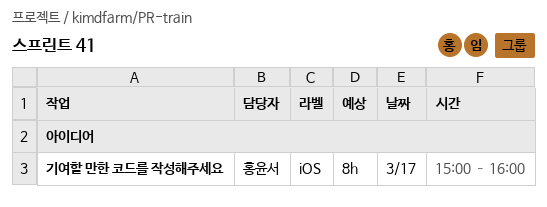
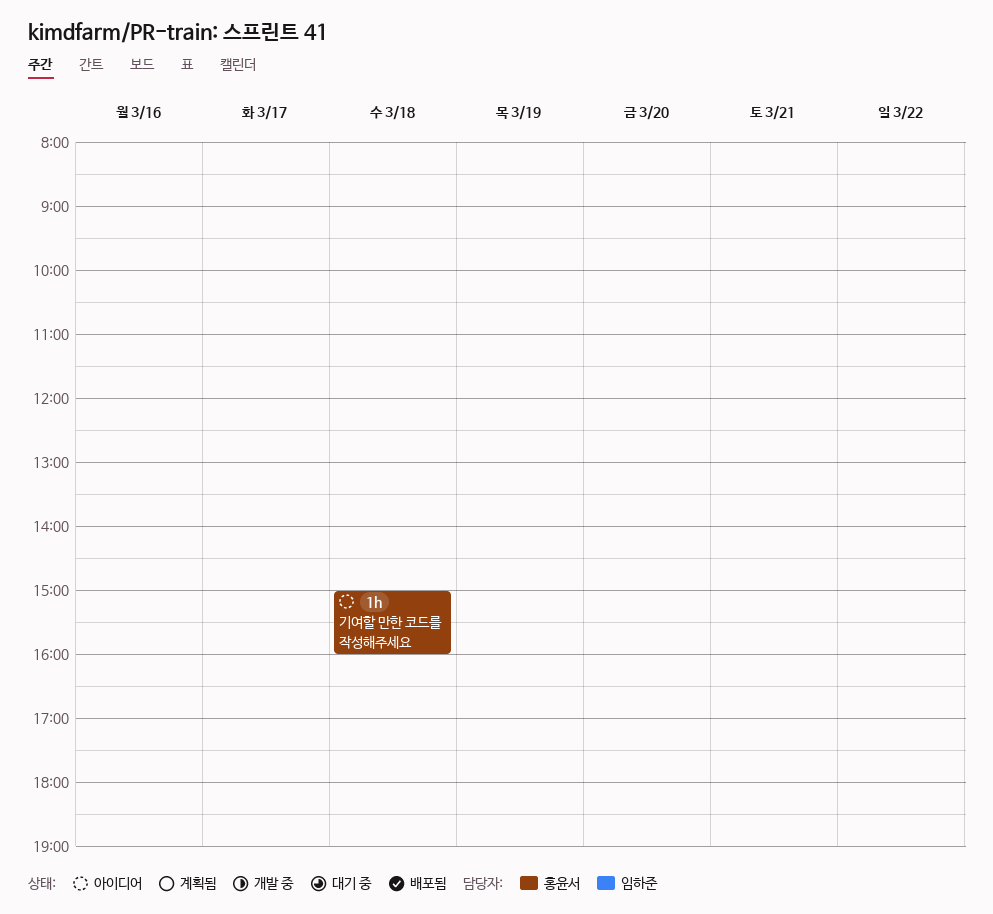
기여할 만한 코드를 작성해주세요, estimate: 8h -> 1h
기여할 만한 코드를 작성해주세요, day: Mar 17 -> Mar 18

